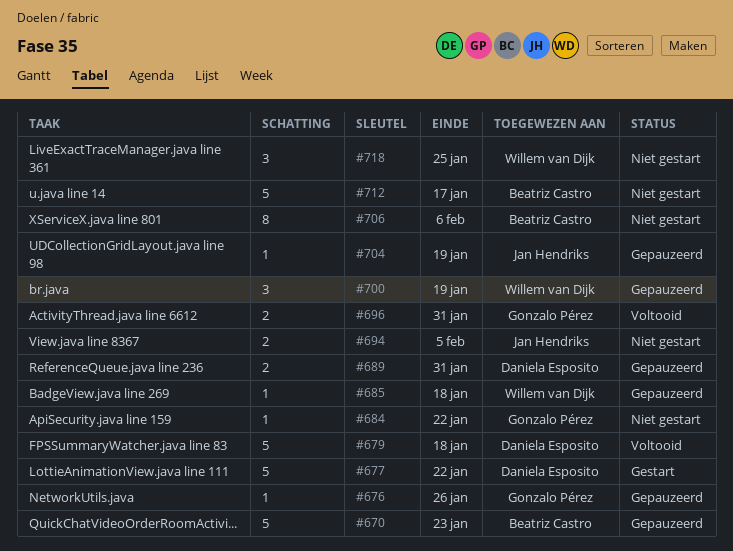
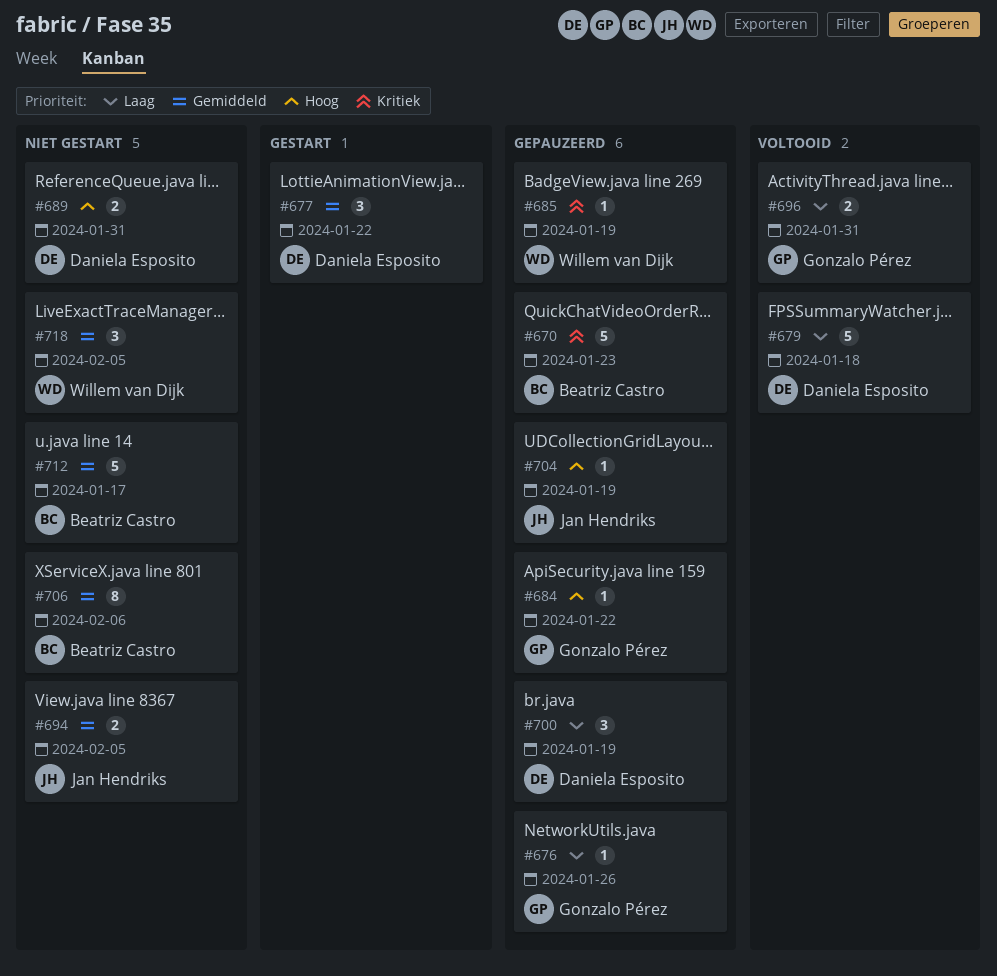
#677, estimate: 5 -> 3
#684, status: Niet gestart -> Gepauzeerd
#685, due: Jan 18 -> Jan 19
#689, status: Gepauzeerd -> Niet gestart
#700, owner: Willem van Dijk -> Daniela Esposito
#718, due: Jan 25 -> Feb 5

